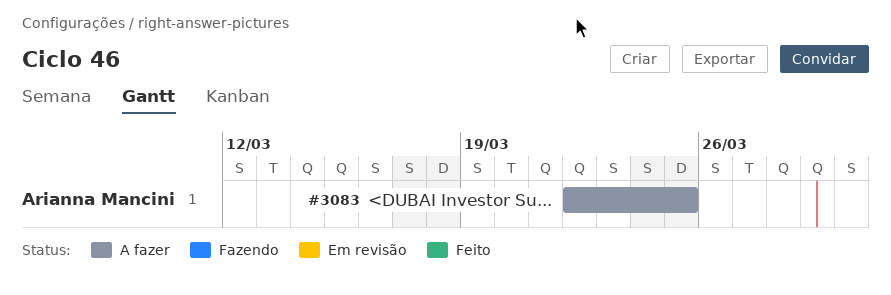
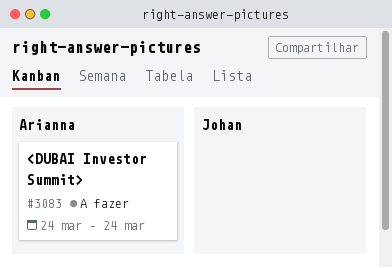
#3083, start: Mar 22 -> Mar 24
#3083, due: Mar 25 -> Mar 24

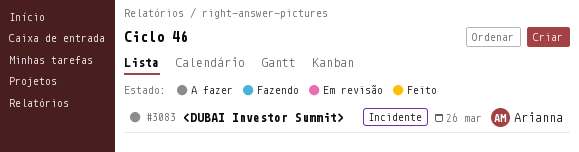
#3083, due: Mar 24 -> Mar 26

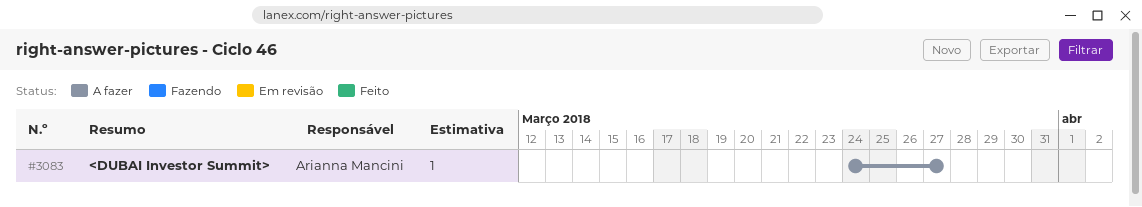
#3083, due: Mar 26 -> Mar 27

